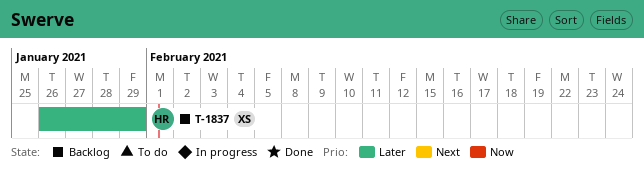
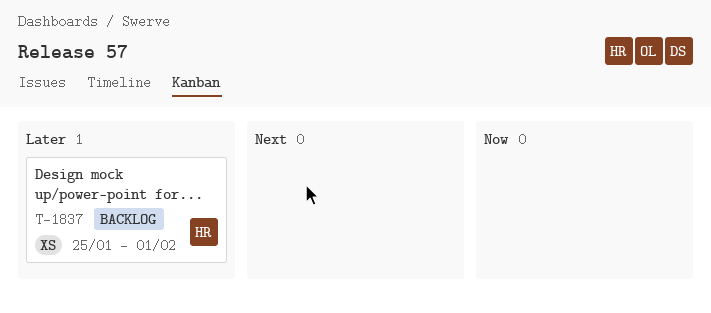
T-1837, start: Jan 26 -> Jan 25
T-1837, due: Jan 29 -> Feb 1

